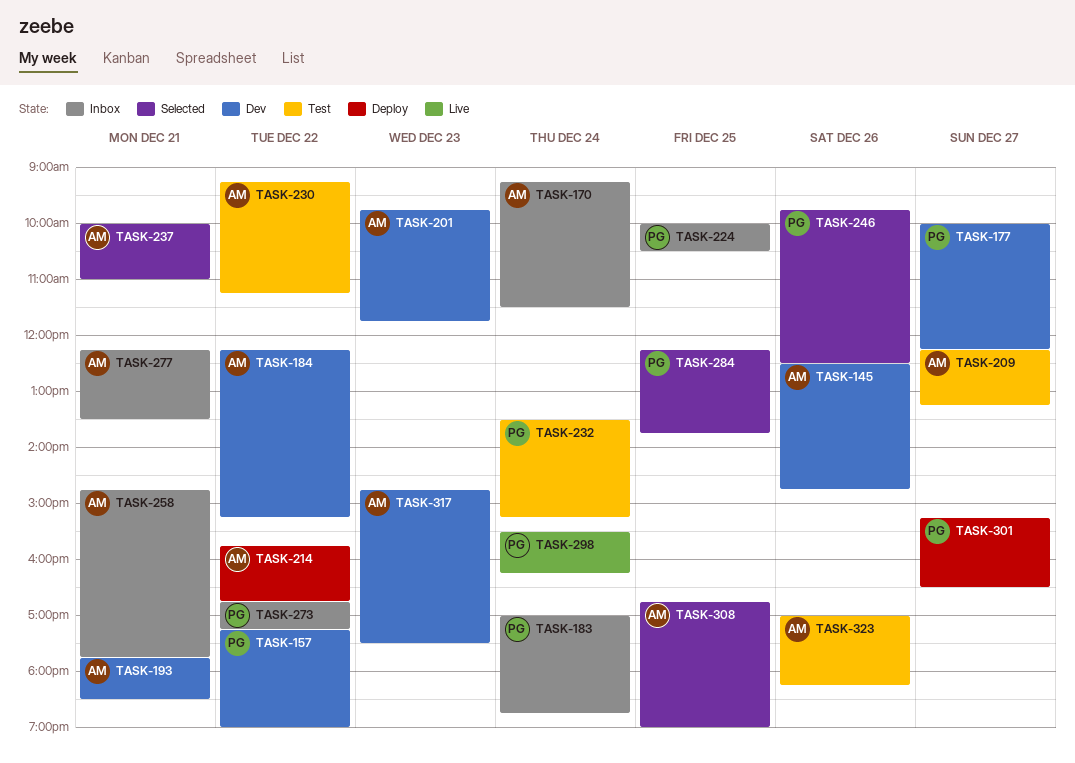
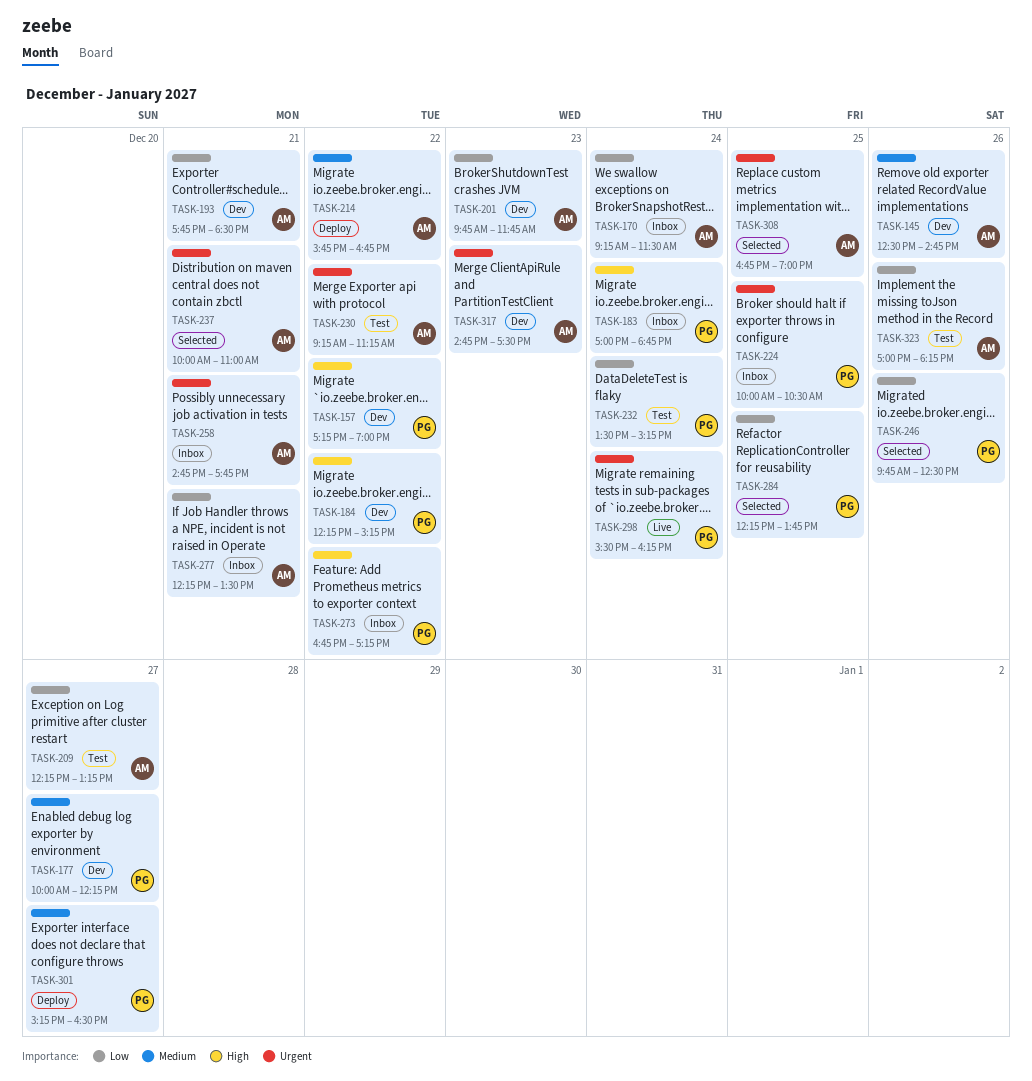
TASK-184, owner: AM -> PG

